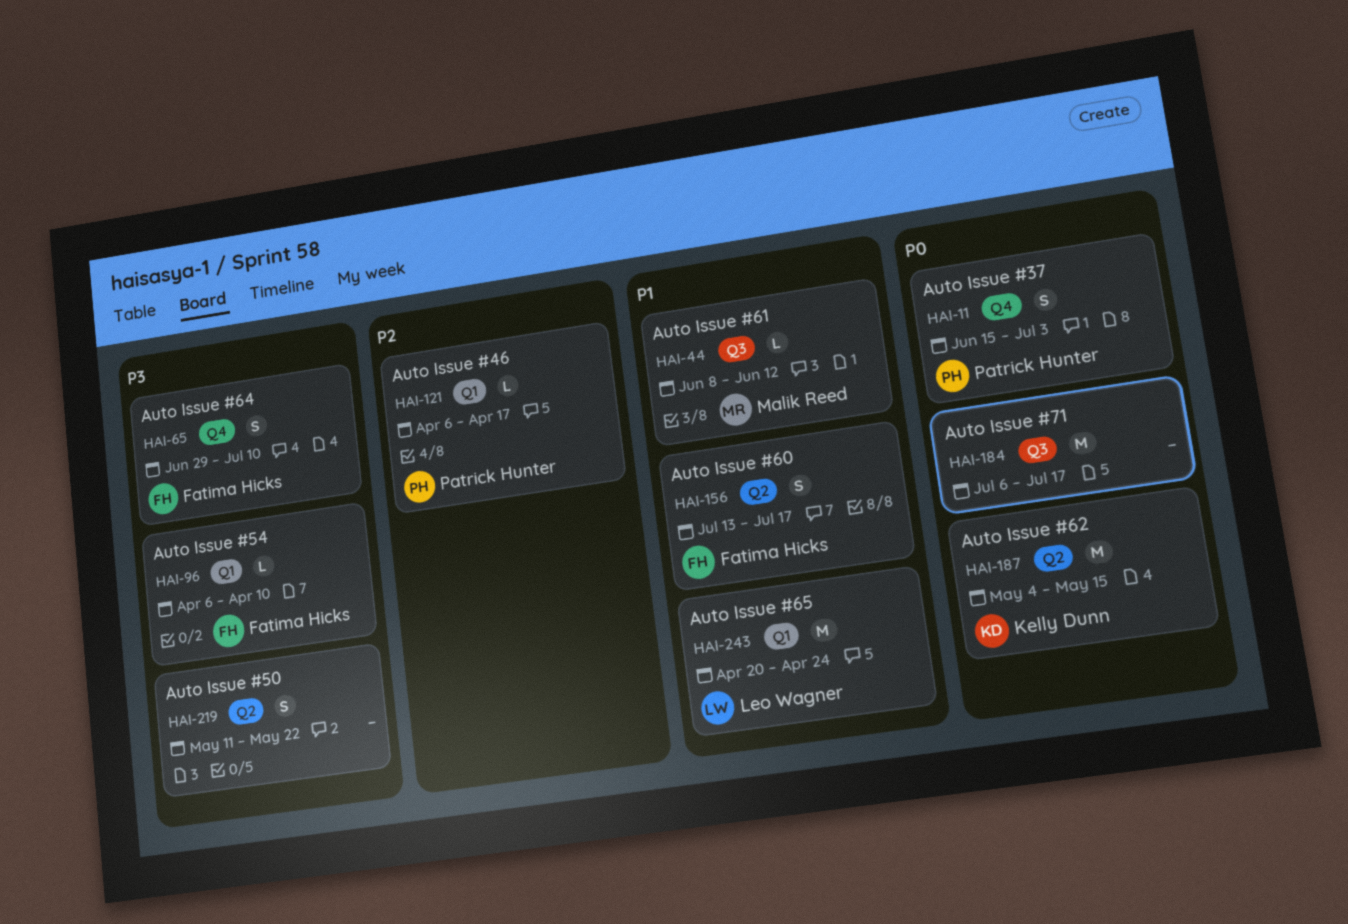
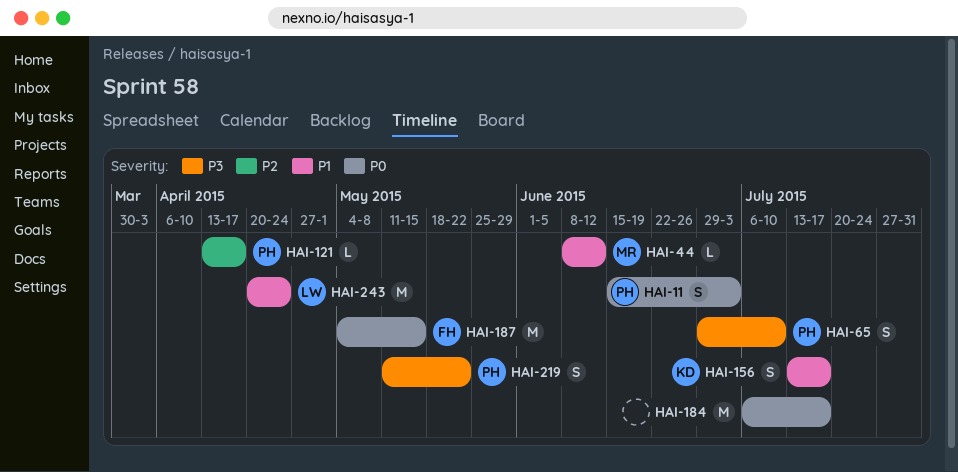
HAI-65, owner: Fatima Hicks -> Patrick Hunter
HAI-96: present -> none
HAI-121, start: Apr 6 -> Apr 13
HAI-156, owner: Fatima Hicks -> Kelly Dunn
HAI-187, owner: Kelly Dunn -> Fatima Hicks
HAI-219, owner: none -> Patrick Hunter

